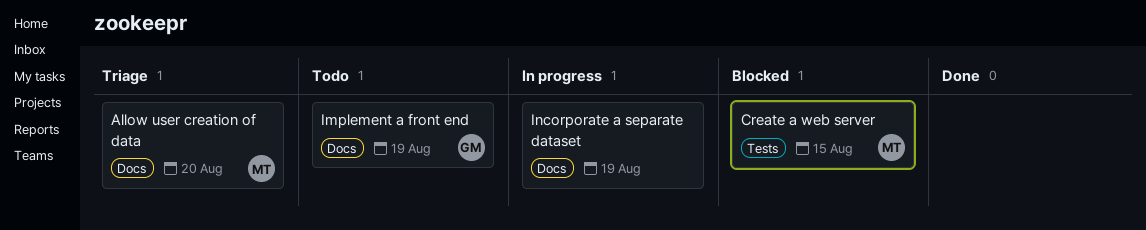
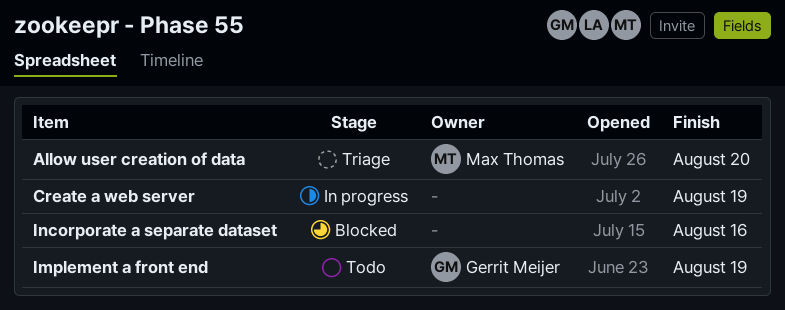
Create a web server, status: Blocked -> In progress
Create a web server, owner: Max Thomas -> none
Create a web server, due: Aug 15 -> Aug 19
Incorporate a separate dataset, status: In progress -> Blocked
Incorporate a separate dataset, due: Aug 19 -> Aug 16

